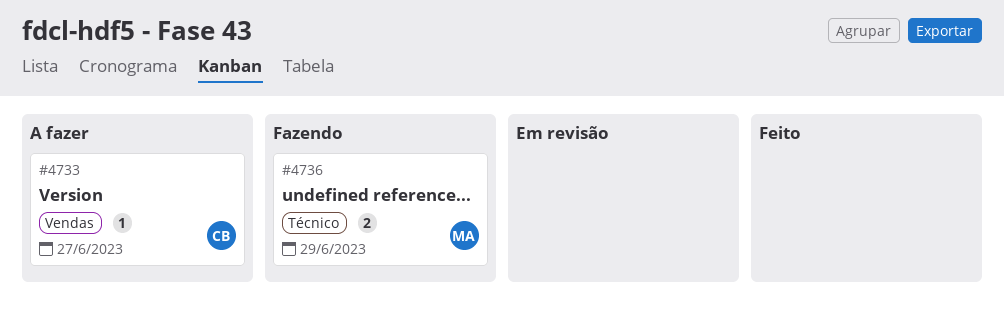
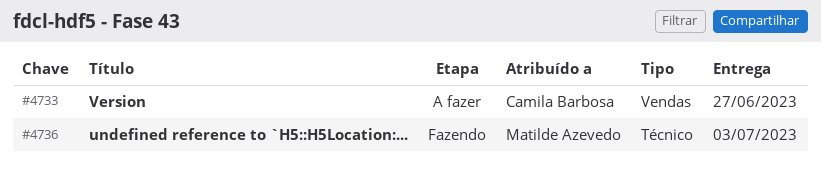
#4736, due: Jun 29 -> Jul 3

